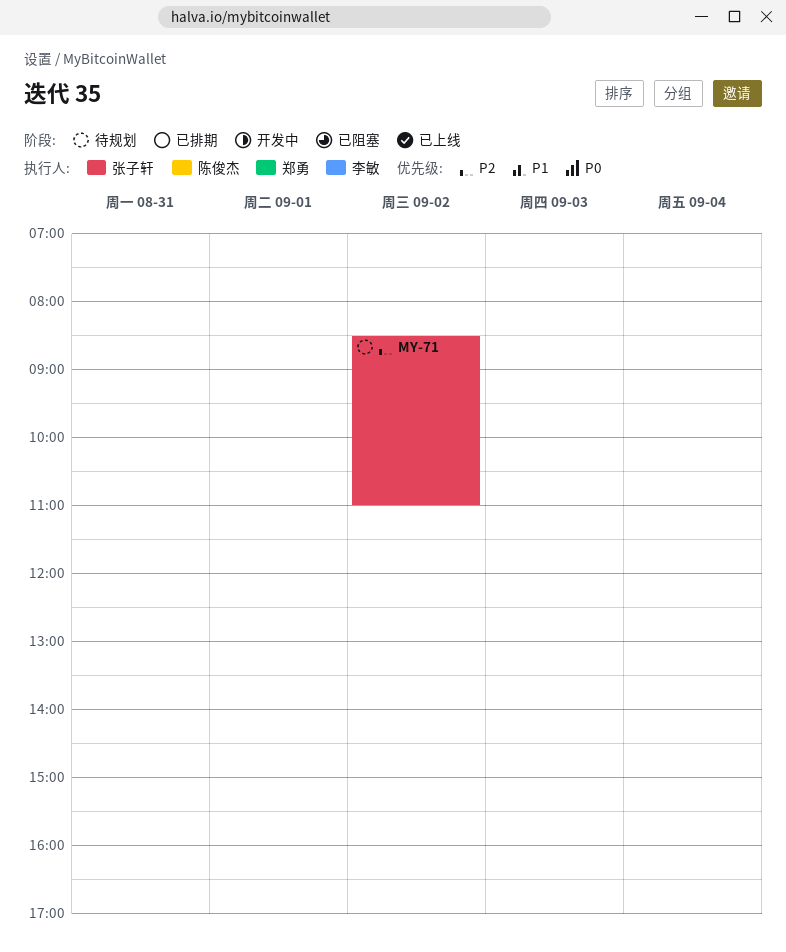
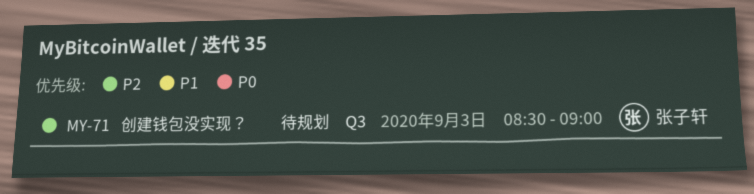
MY-71, day: Sep 2 -> Sep 3
MY-71, ends: 11:00 -> 09:00

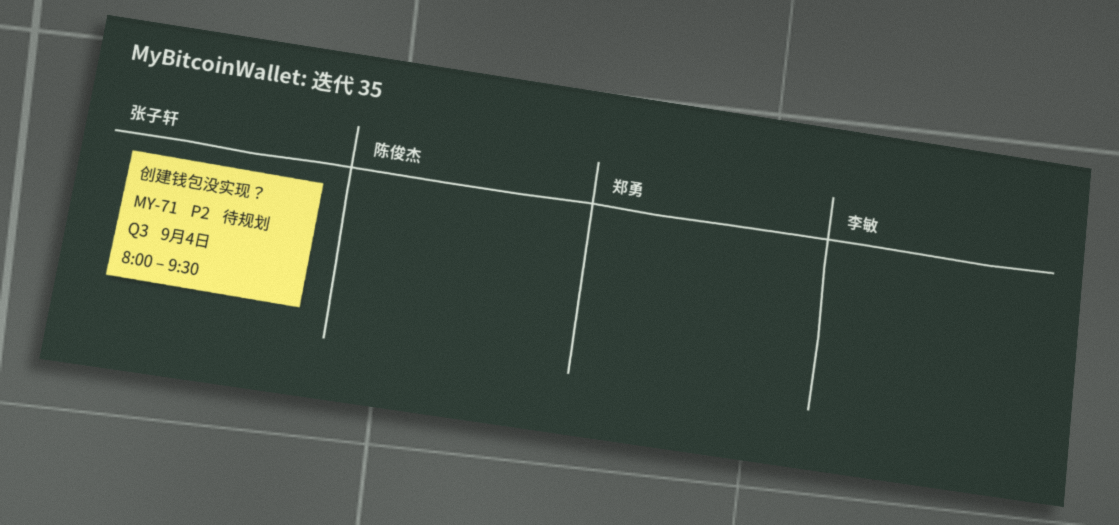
MY-71, day: Sep 3 -> Sep 4
MY-71, begins: 08:30 -> 08:00
MY-71, ends: 09:00 -> 09:30

